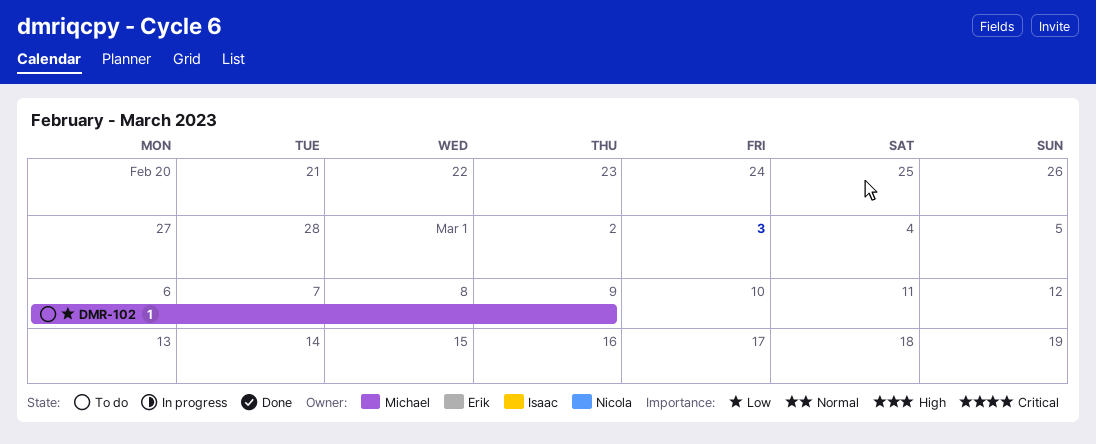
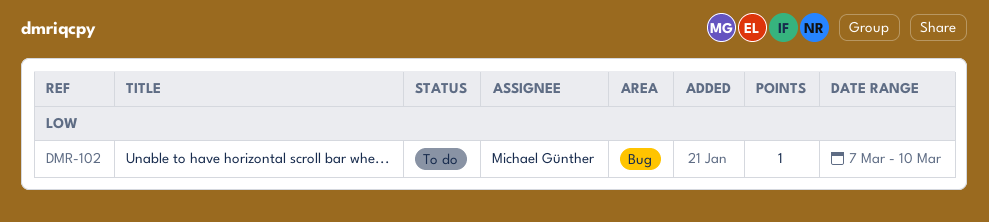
DMR-102, start: Mar 6 -> Mar 7
DMR-102, due: Mar 9 -> Mar 10

